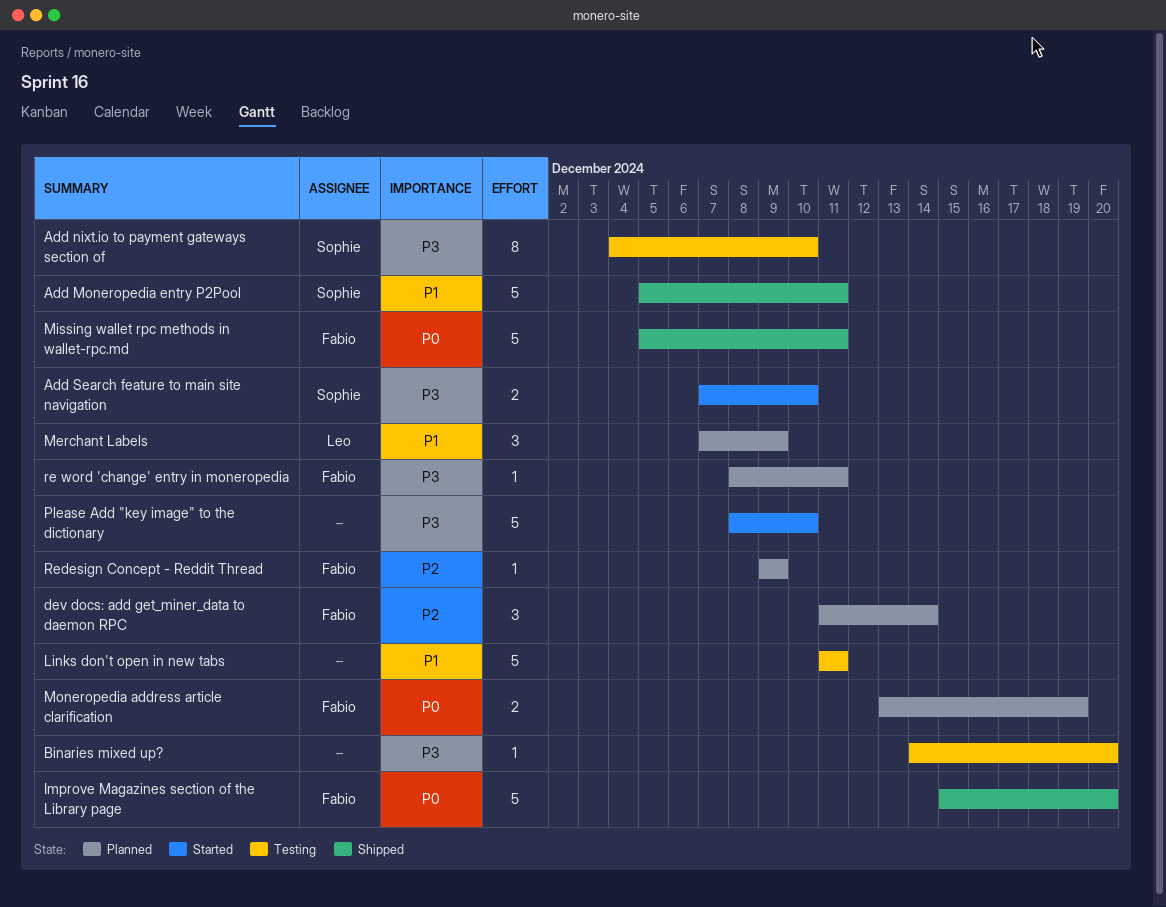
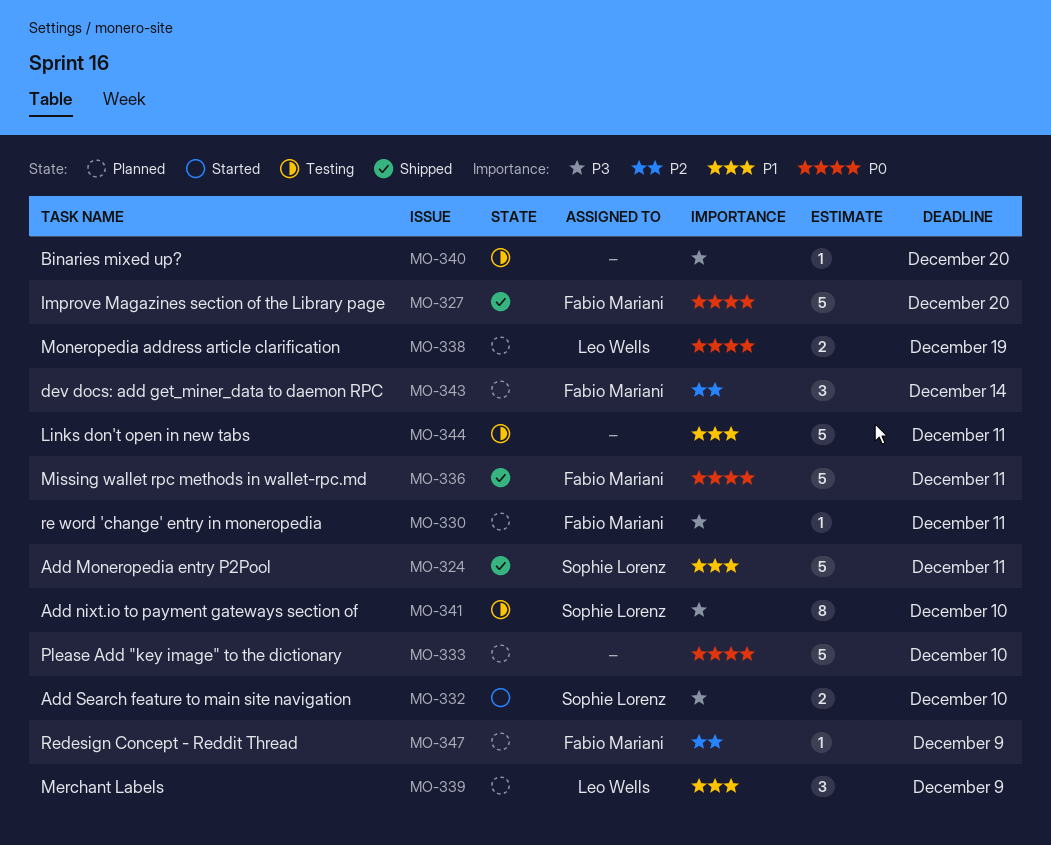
Moneropedia address article clarification, owner: Fabio Mariani -> Leo Wells
Please Add "key image" to the dictionary, status: Started -> Planned
Please Add "key image" to the dictionary, priority: P3 -> P0

